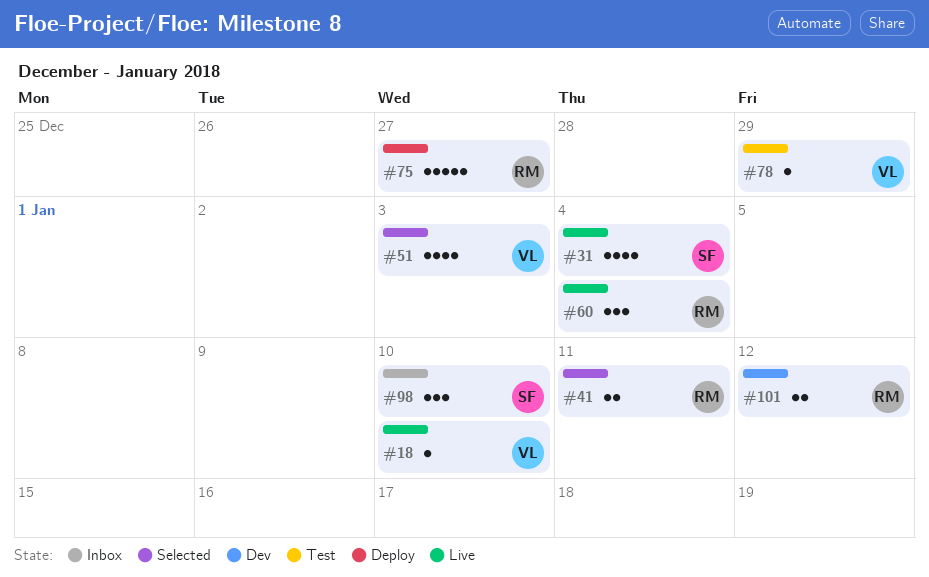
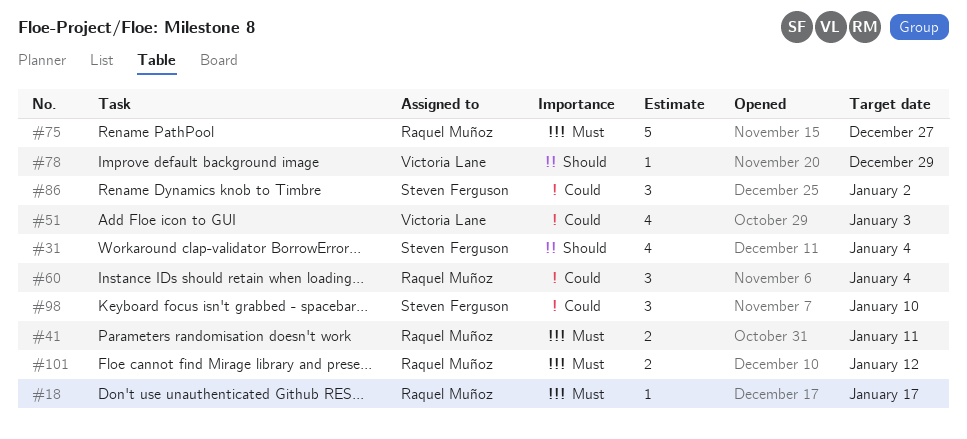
#18, owner: Victoria Lane -> Raquel Muñoz
#18, due: Jan 10 -> Jan 17
#86: none -> present

